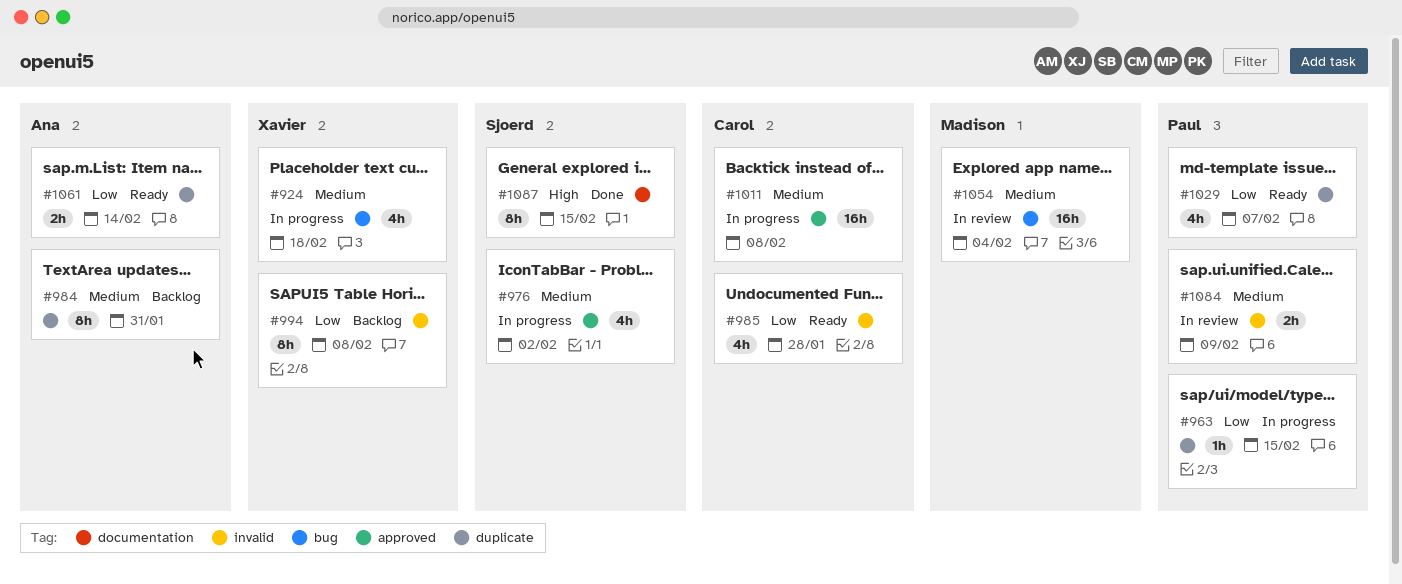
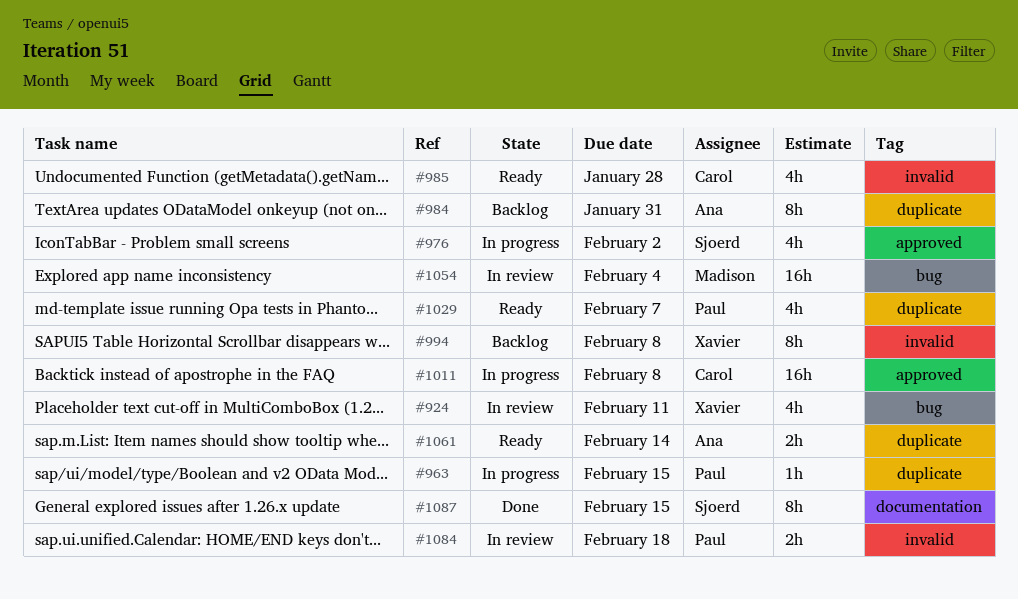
#924, status: In progress -> In review
#924, due: Feb 18 -> Feb 11
#1084, due: Feb 9 -> Feb 18

